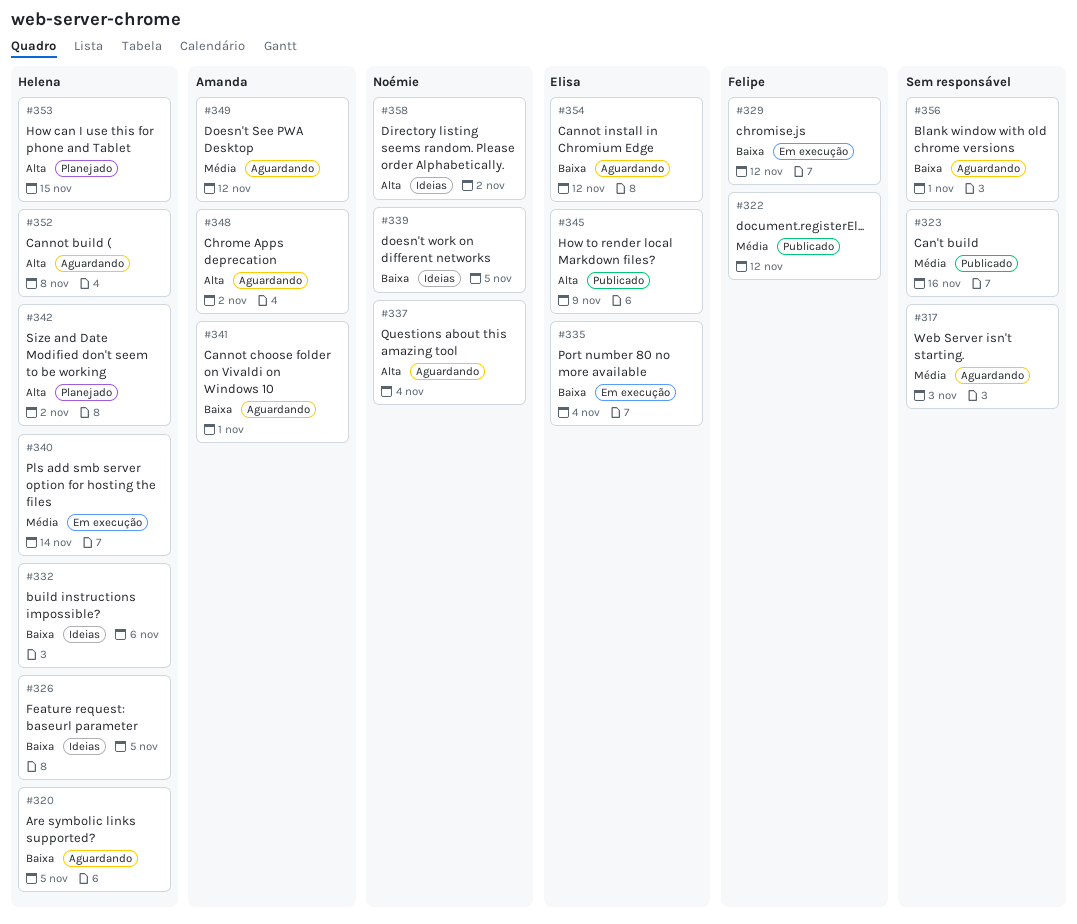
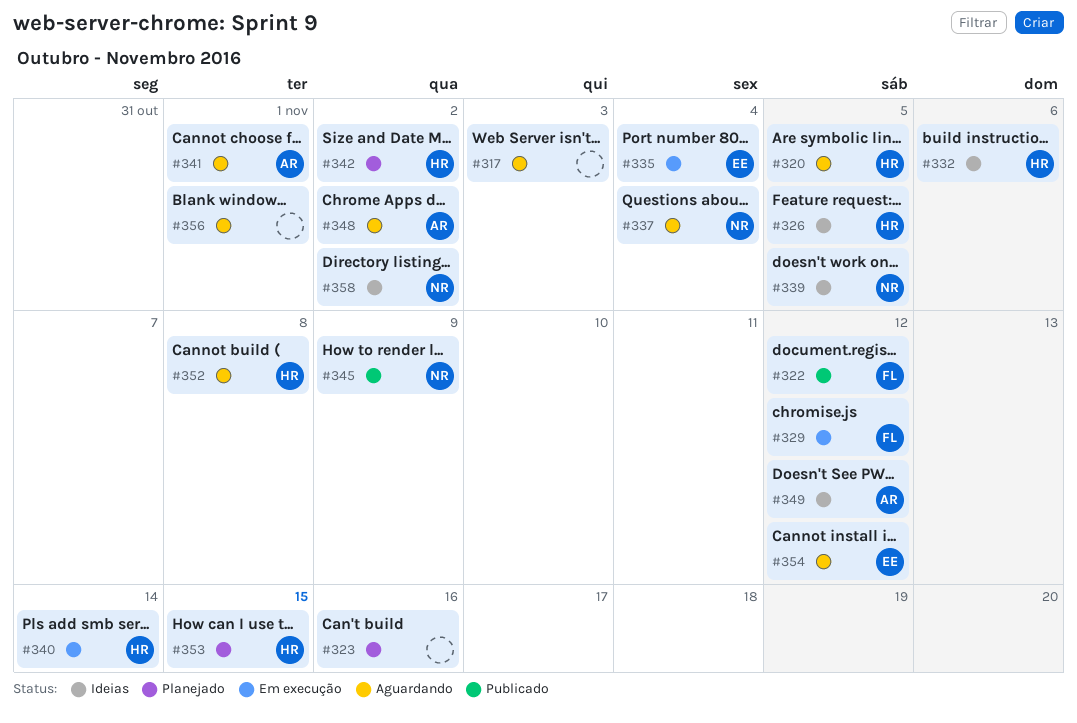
#323, status: Publicado -> Planejado
#345, owner: Elisa -> Noémie
#349, status: Aguardando -> Ideias

